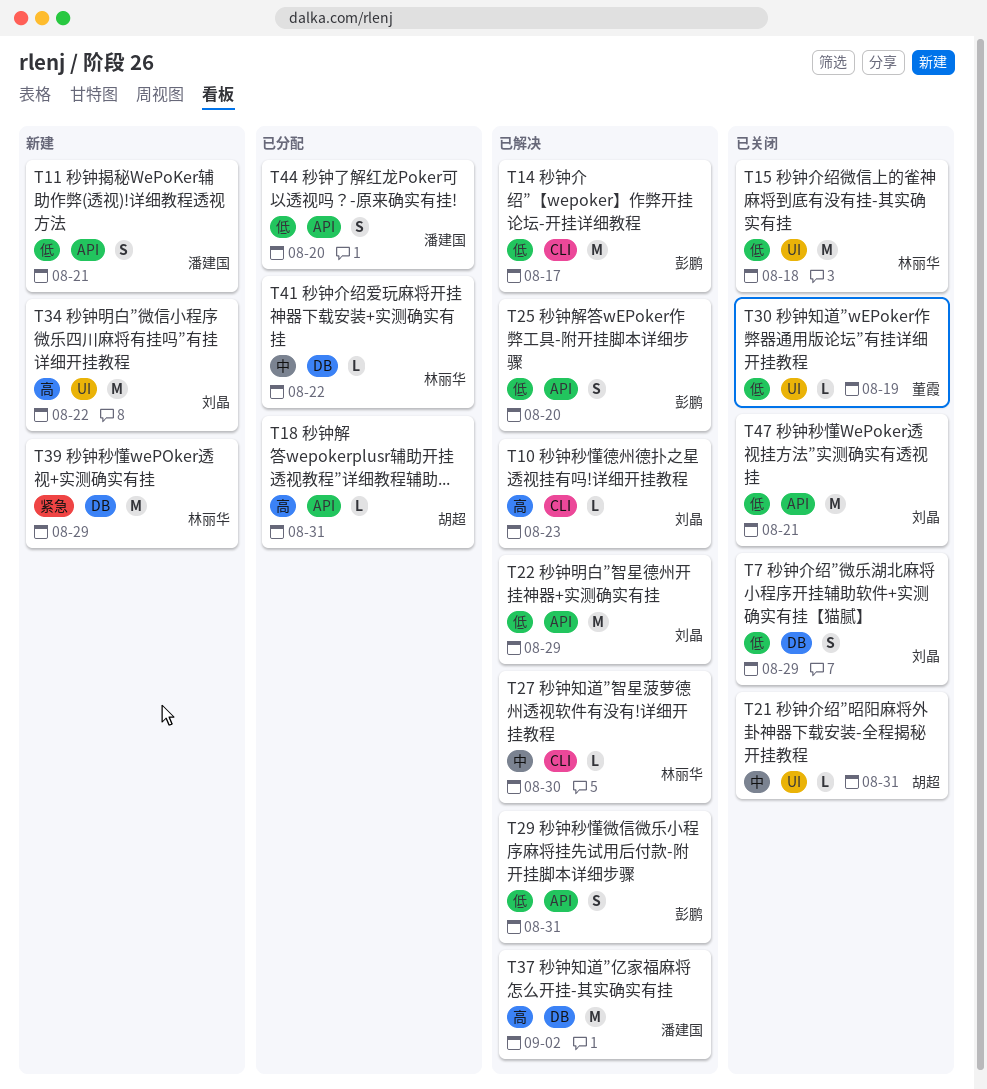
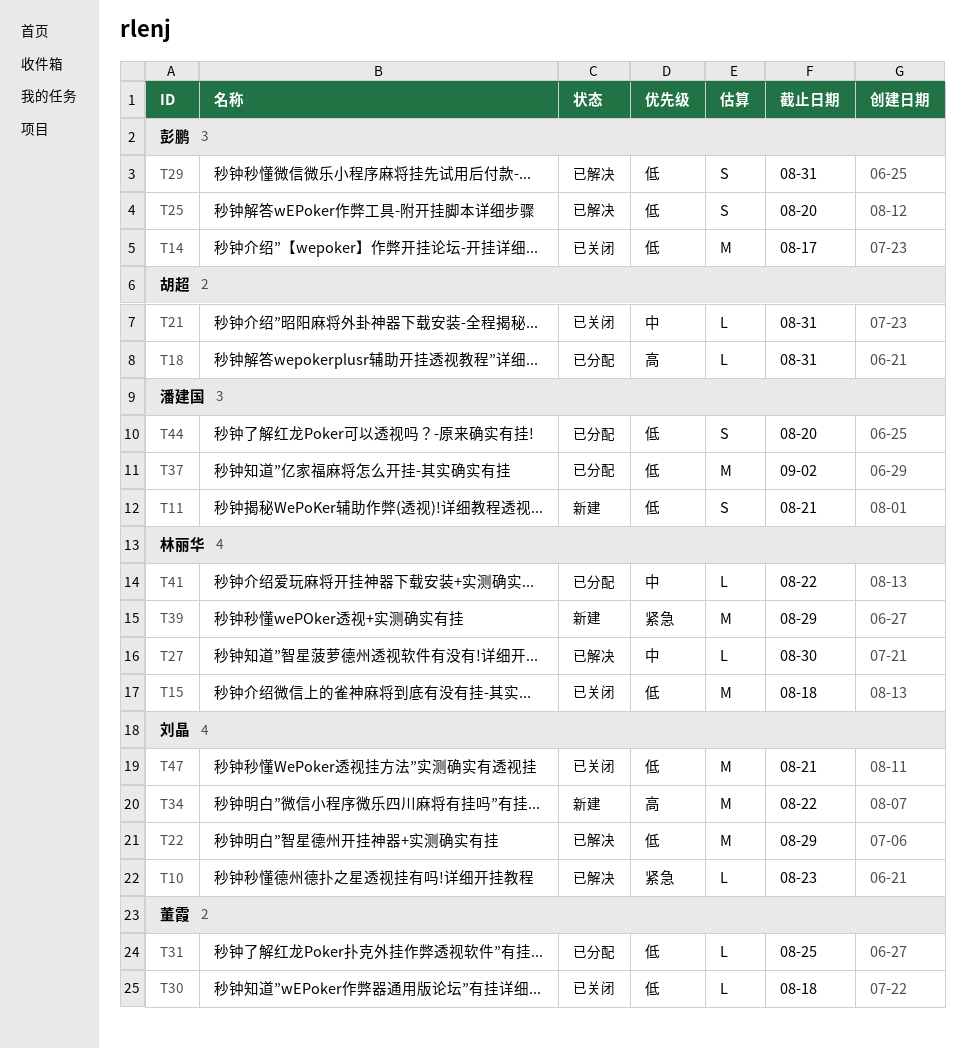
T7: present -> none
T10, priority: 高 -> 紧急
T14, status: 已解决 -> 已关闭
T30, due: Aug 19 -> Aug 18
T31: none -> present
T37, status: 已解决 -> 已分配
T37, priority: 高 -> 低

